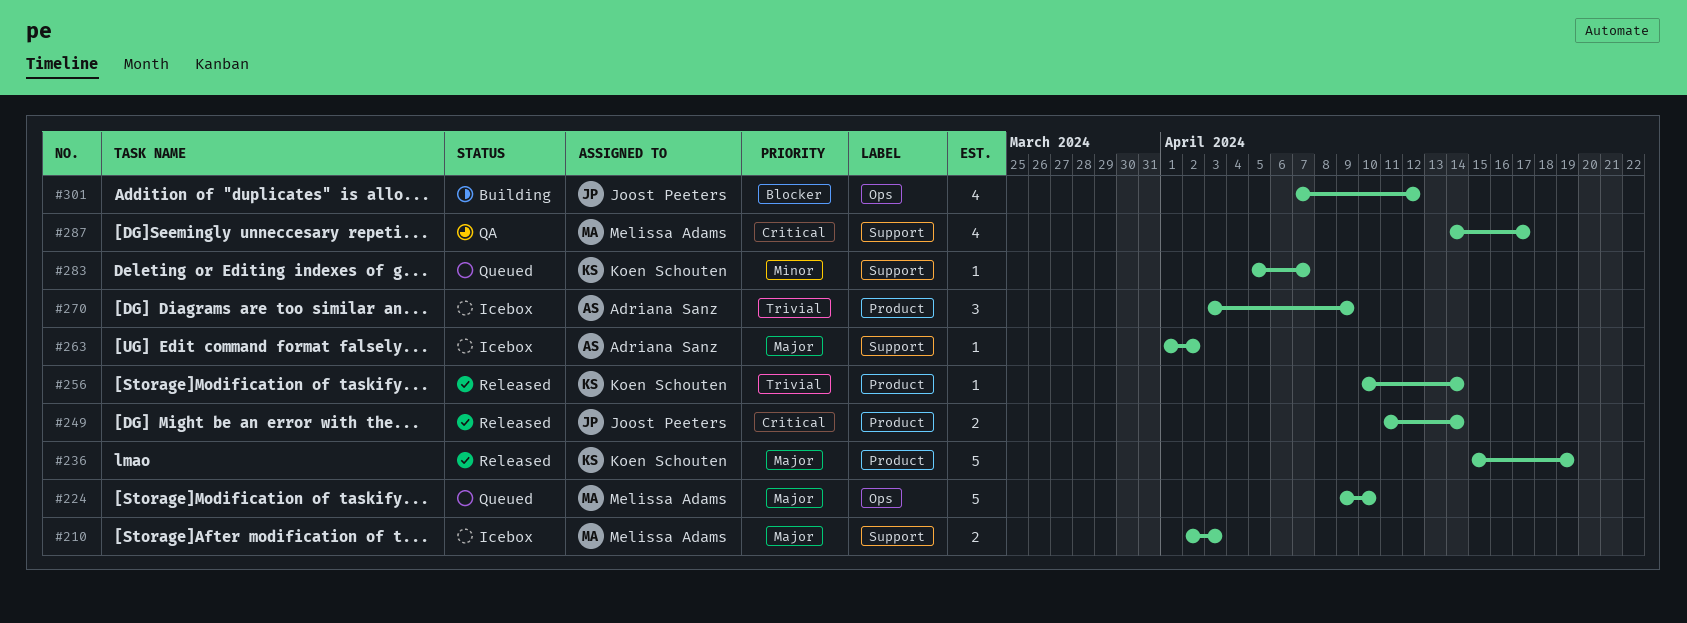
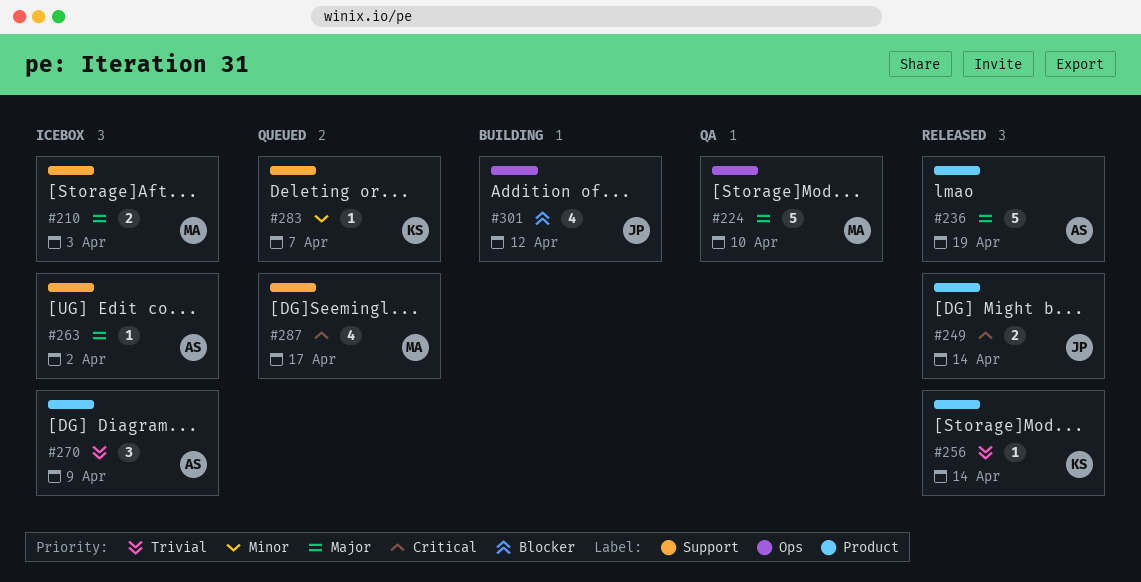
#224, status: Queued -> QA
#236, owner: Koen Schouten -> Adriana Sanz
#287, status: QA -> Queued

